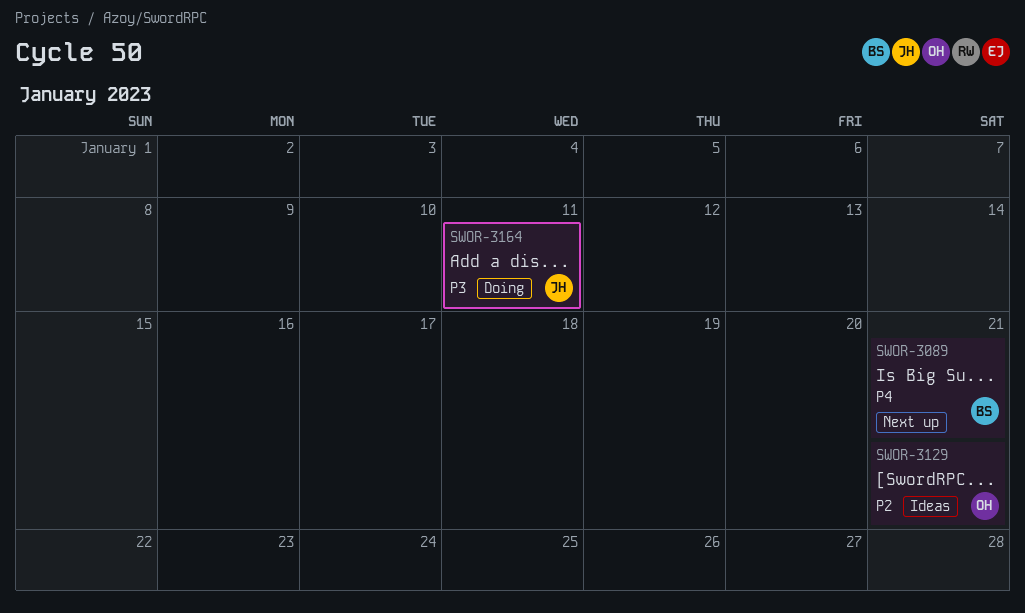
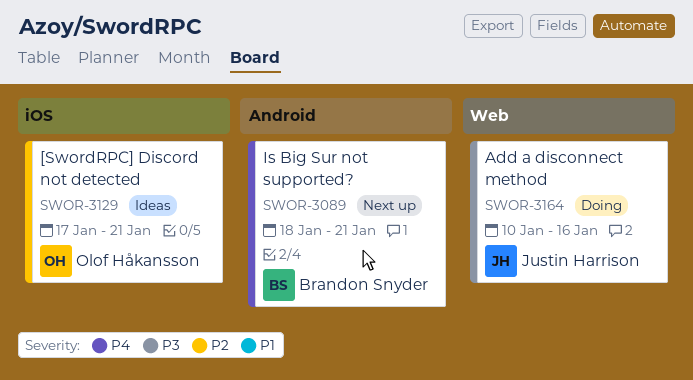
SWOR-3164, due: Jan 11 -> Jan 16

